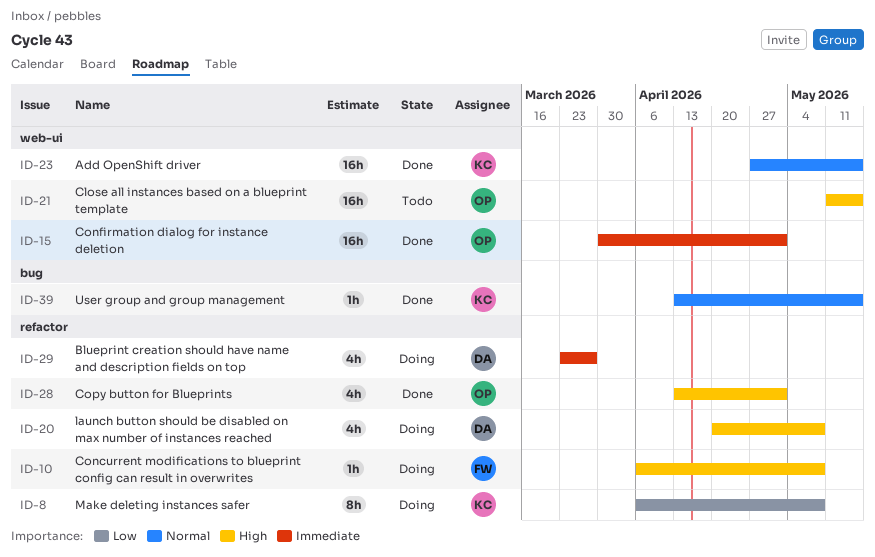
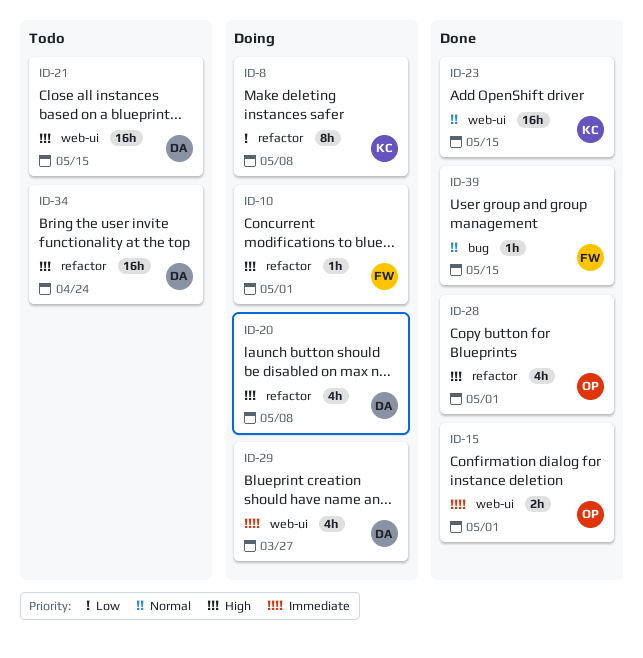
ID-10, due: May 8 -> May 1
ID-15, estimate: 16h -> 2h
ID-21, owner: OP -> DA
ID-29, label: refactor -> web-ui
ID-34: none -> present
ID-39, owner: KC -> FW

